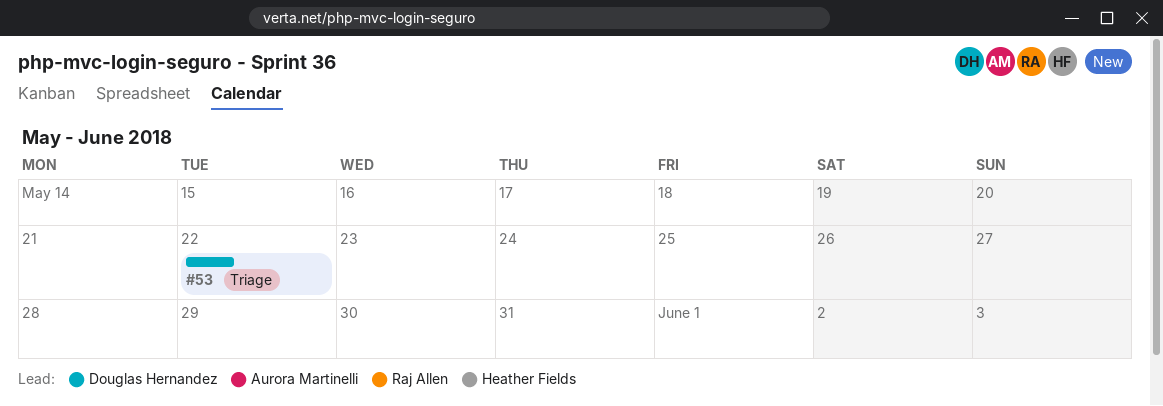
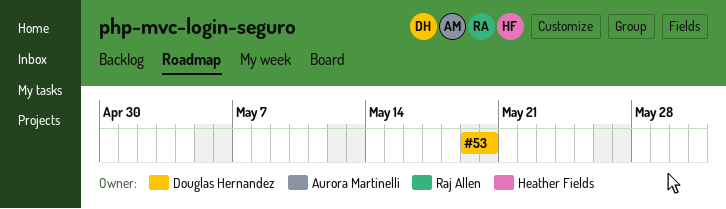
#53, due: May 22 -> May 20

